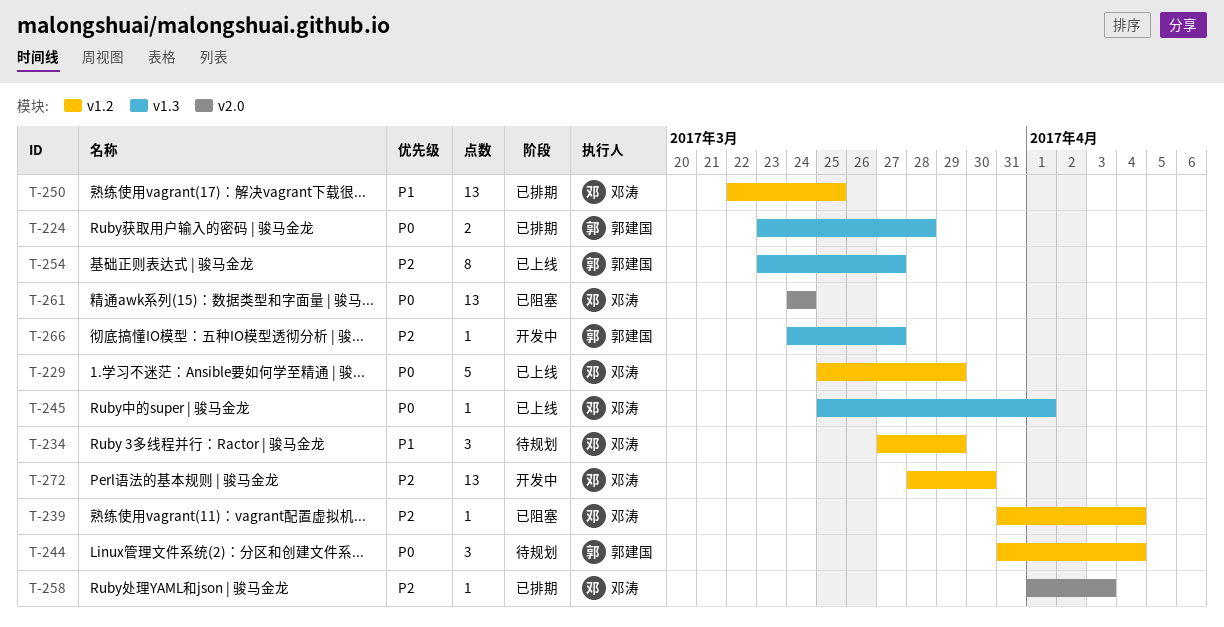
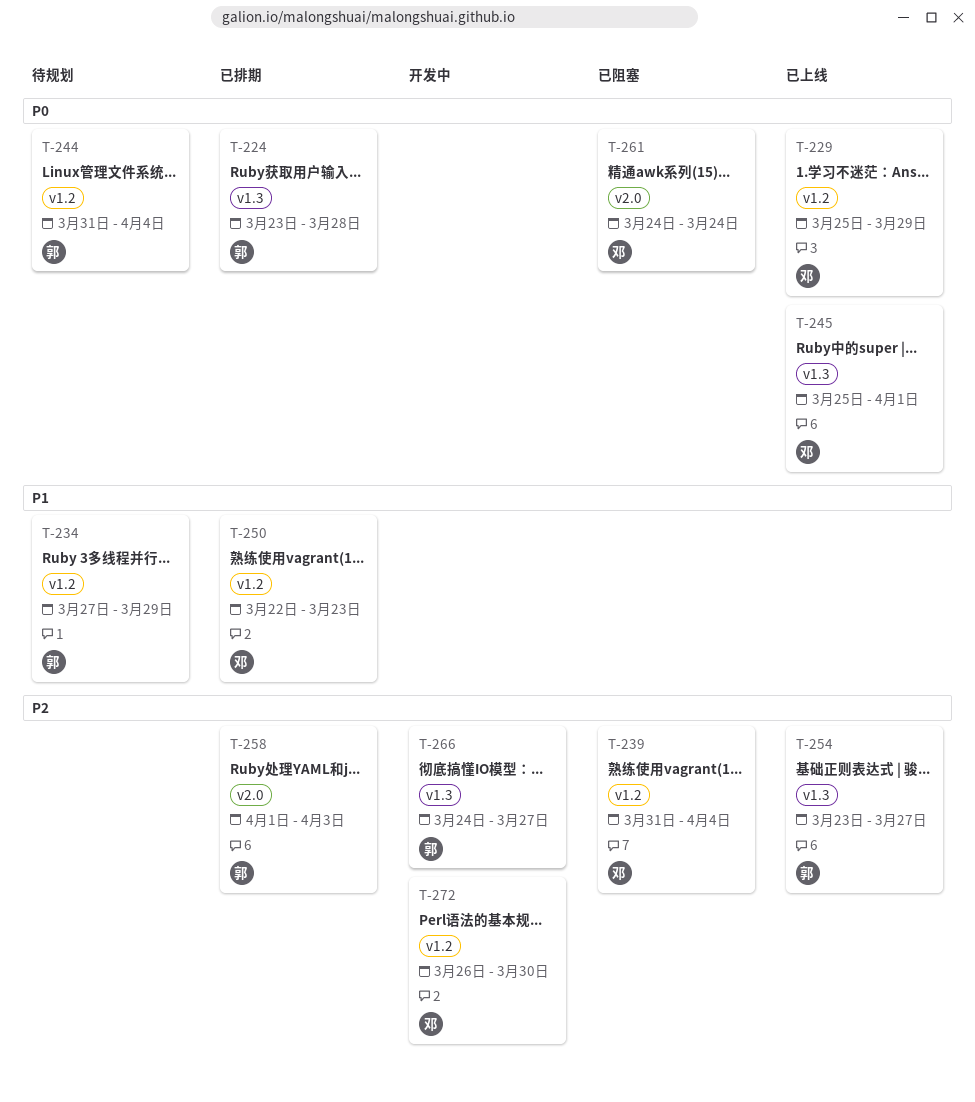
T-234, owner: 邓涛 -> 郭建国
T-250, due: Mar 25 -> Mar 23
T-258, owner: 邓涛 -> 郭建国
T-272, start: Mar 28 -> Mar 26

